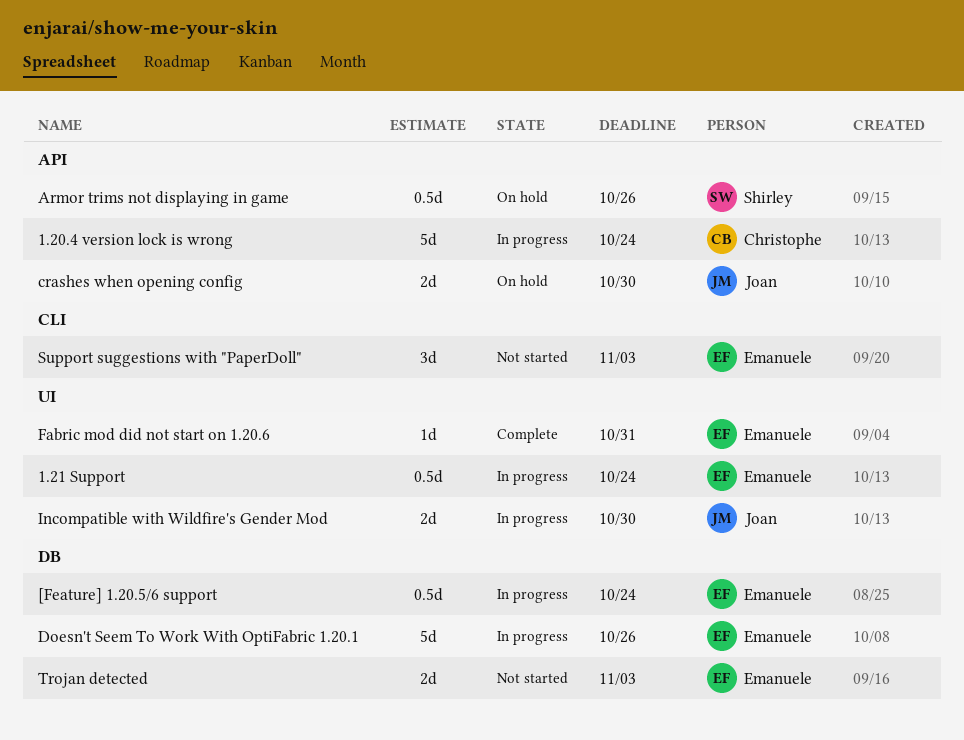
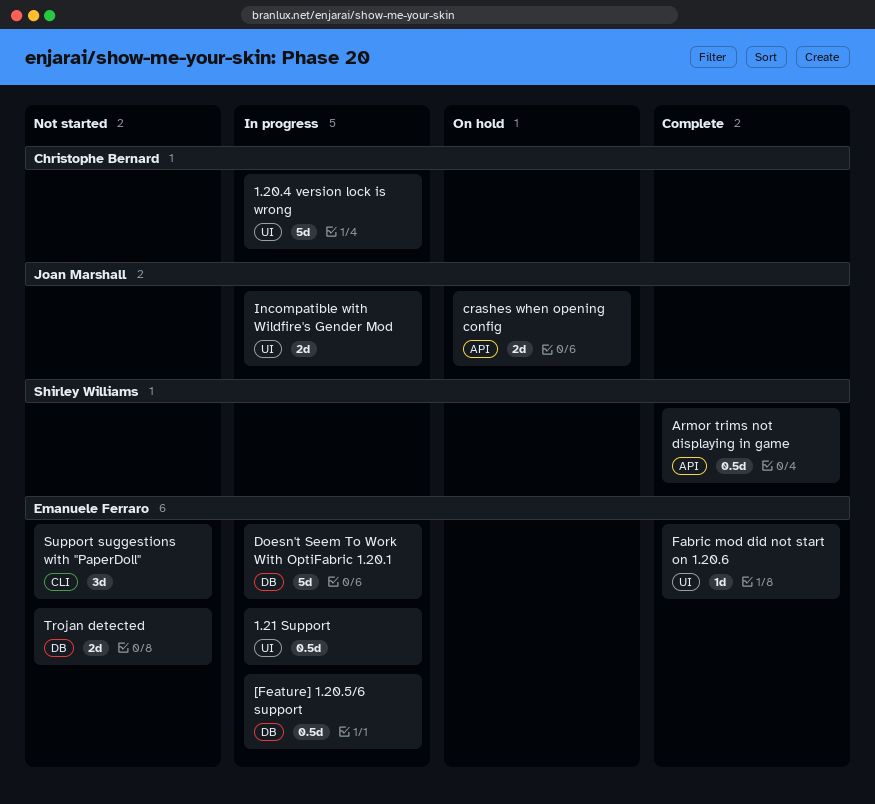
1.20.4 version lock is wrong, label: API -> UI
Armor trims not displaying in game, status: On hold -> Complete

